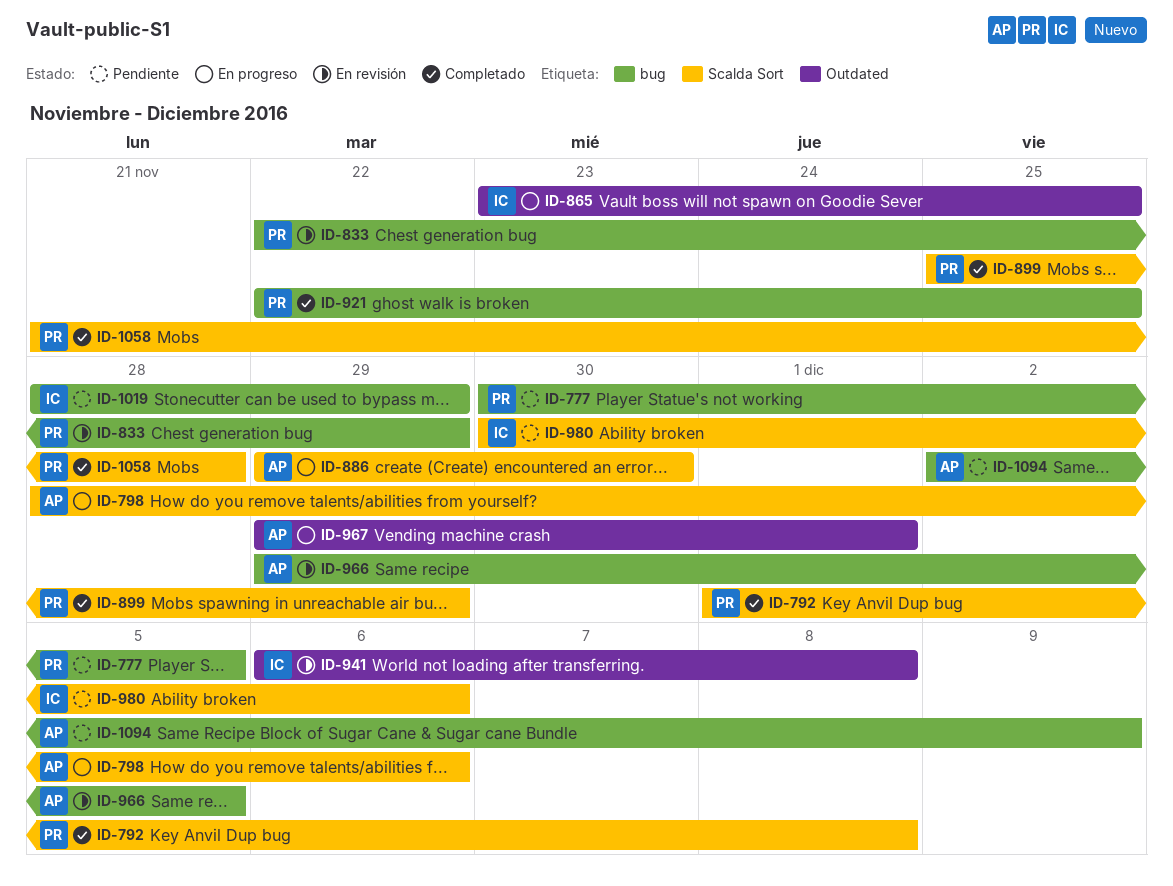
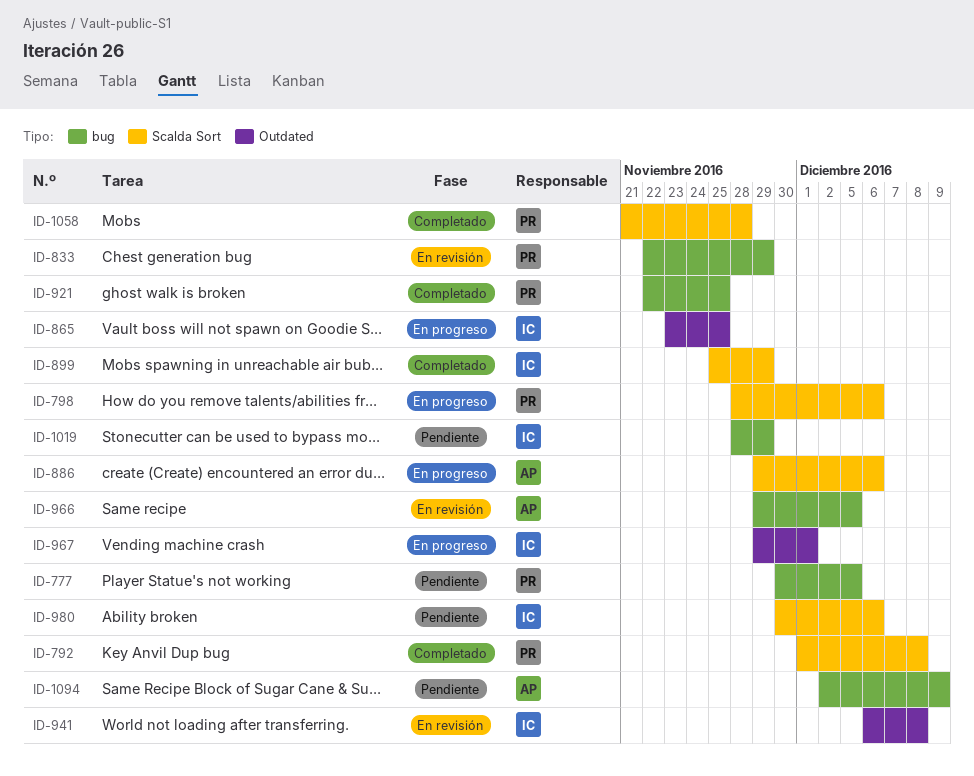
ID-798, owner: AP -> PR
ID-886, due: Nov 30 -> Dec 6
ID-899, owner: PR -> IC
ID-967, owner: AP -> IC

